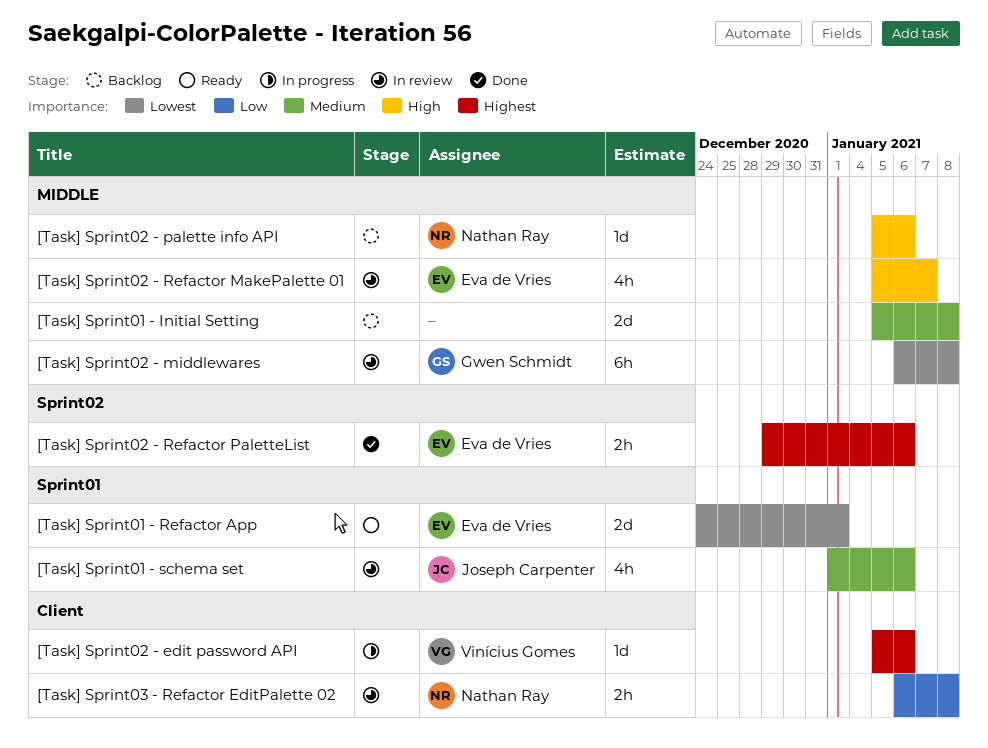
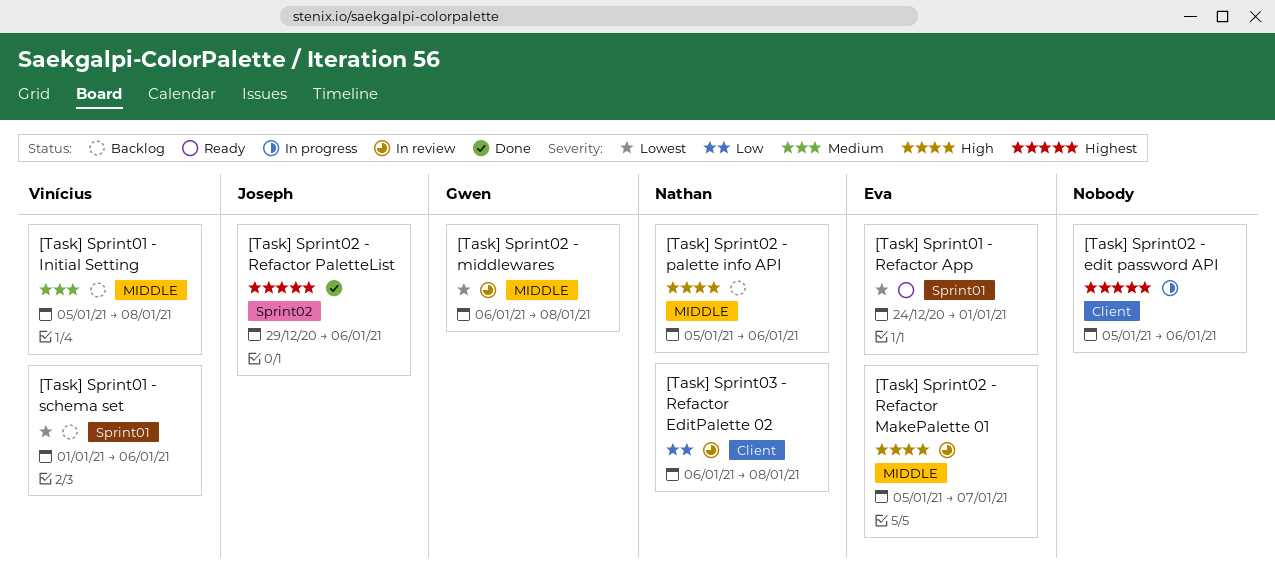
[Task] Sprint01 - Initial Setting, owner: none -> Vinícius Gomes
[Task] Sprint01 - schema set, status: In review -> Backlog
[Task] Sprint01 - schema set, owner: Joseph Carpenter -> Vinícius Gomes
[Task] Sprint01 - schema set, priority: Medium -> Lowest
[Task] Sprint02 - edit password API, owner: Vinícius Gomes -> none
[Task] Sprint02 - Refactor PaletteList, owner: Eva de Vries -> Joseph Carpenter

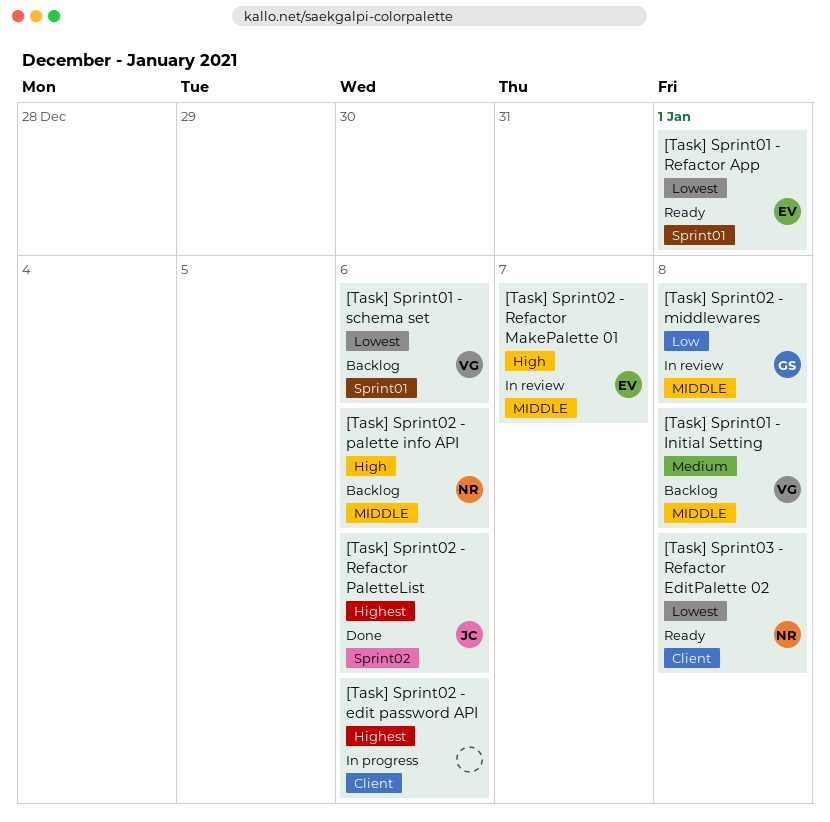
[Task] Sprint02 - middlewares, priority: Lowest -> Low
[Task] Sprint03 - Refactor EditPalette 02, status: In review -> Ready
[Task] Sprint03 - Refactor EditPalette 02, priority: Low -> Lowest

